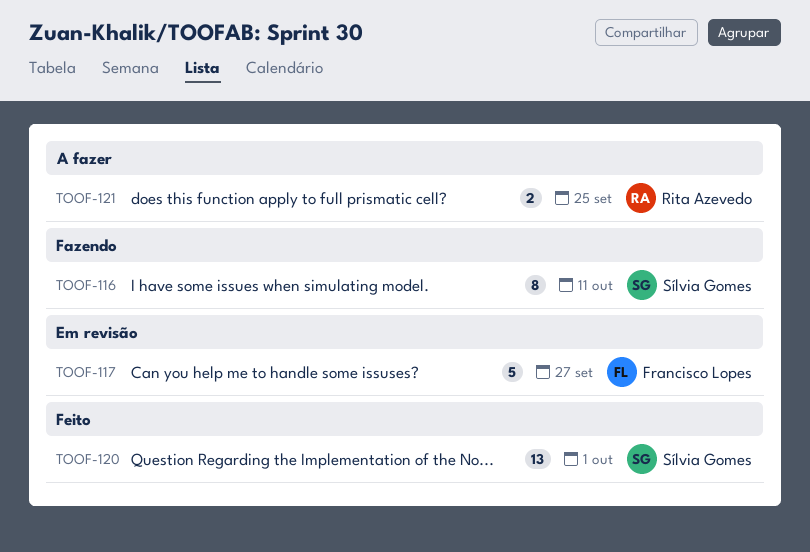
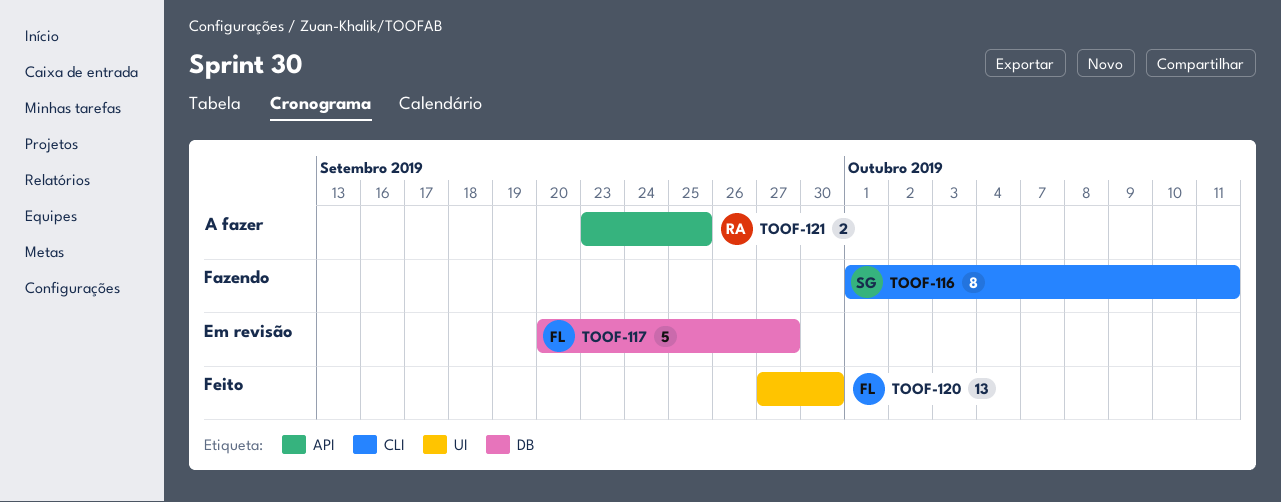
TOOF-120, owner: Sílvia Gomes -> Francisco Lopes
TOOF-120, due: Oct 1 -> Sep 30

